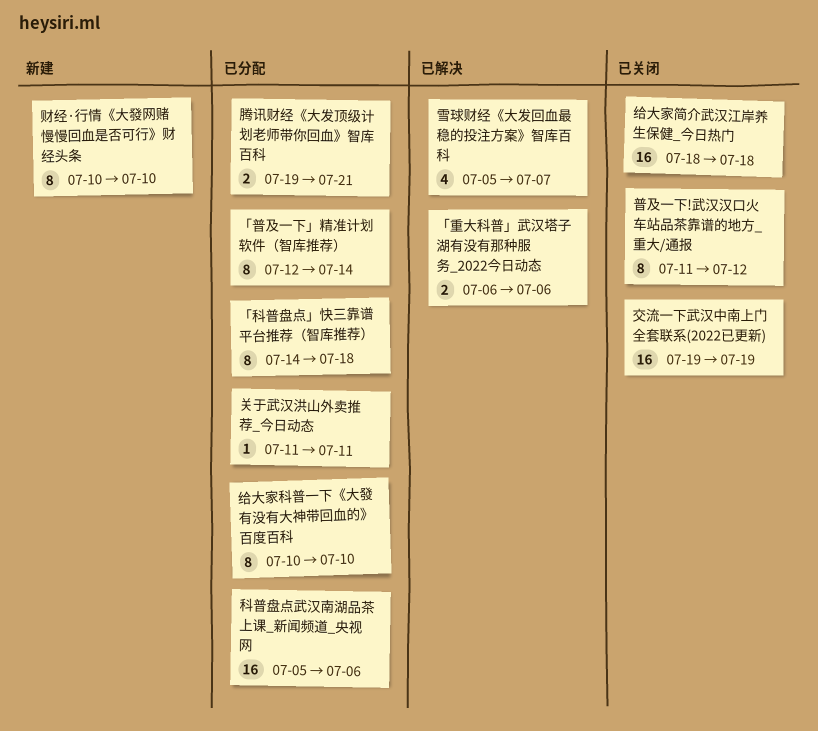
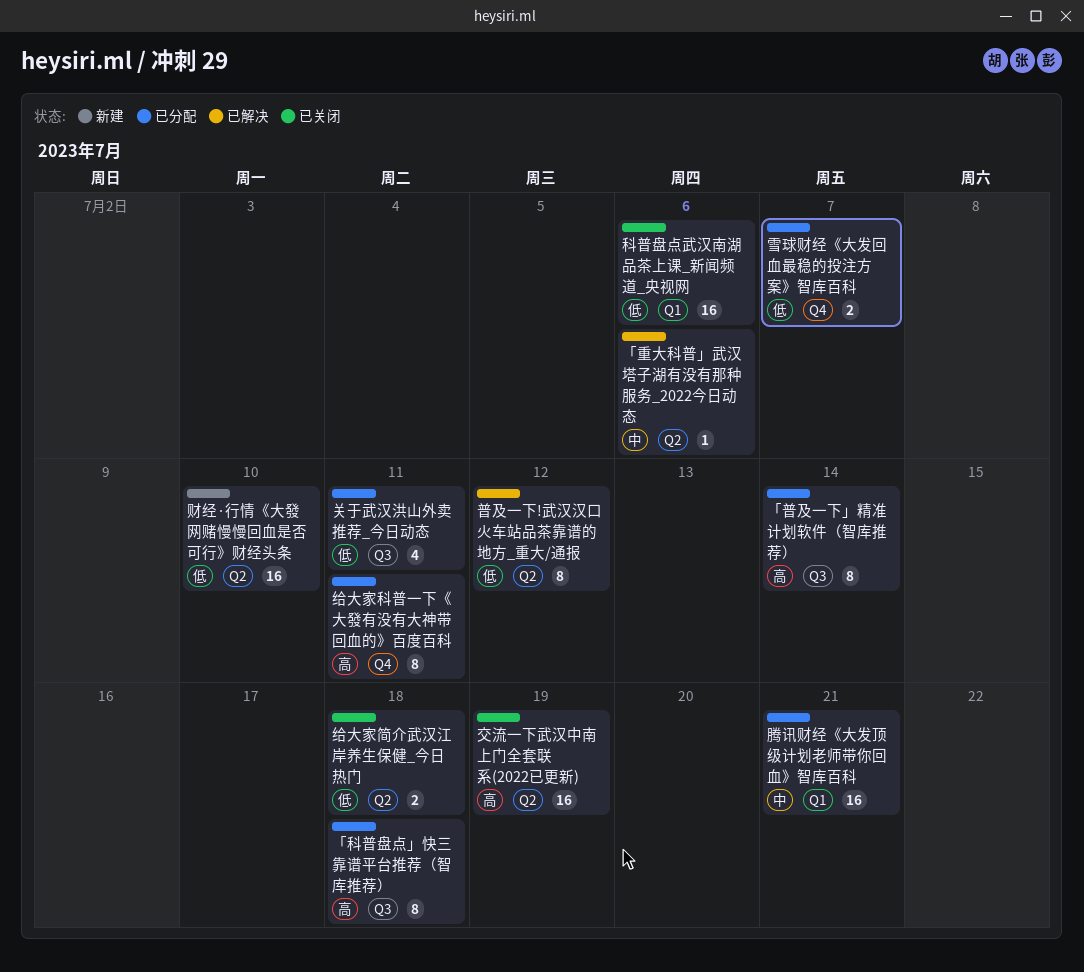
「重大科普」武汉塔子湖有没有那种服务_2022今日动态, estimate: 2 -> 1
关于武汉洪山外卖推荐_今日动态, estimate: 1 -> 4
普及一下!武汉汉口火车站品茶靠谱的地方_重大/通报, status: 已关闭 -> 已解决
科普盘点武汉南湖品茶上课_新闻频道_央视网, status: 已分配 -> 已关闭
给大家科普一下《大發有没有大神带回血的》百度百科, due: Jul 10 -> Jul 11
给大家简介武汉江岸养生保健_今日热门, estimate: 16 -> 2
腾讯财经《大发顶级计划老师带你回血》智库百科, estimate: 2 -> 16
财经·行情《大發网赌慢慢回血是否可行》财经头条, estimate: 8 -> 16
雪球财经《大发回血最稳的投注方案》智库百科, status: 已解决 -> 已分配
雪球财经《大发回血最稳的投注方案》智库百科, estimate: 4 -> 2

